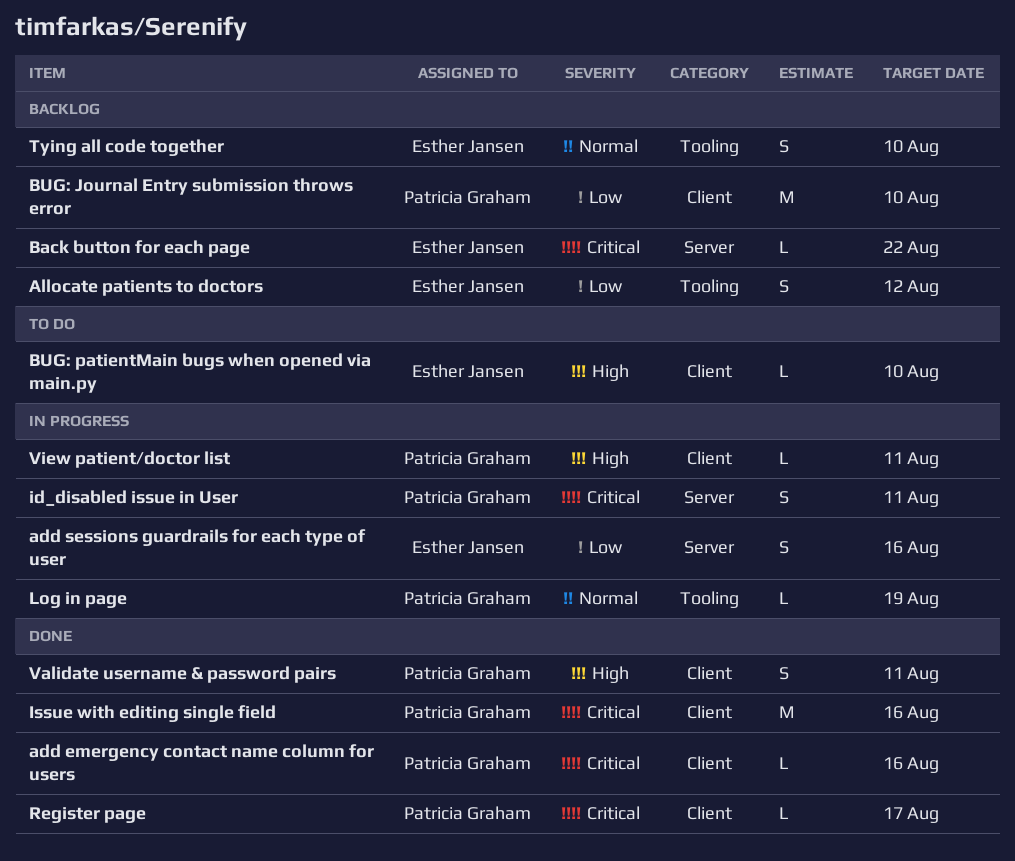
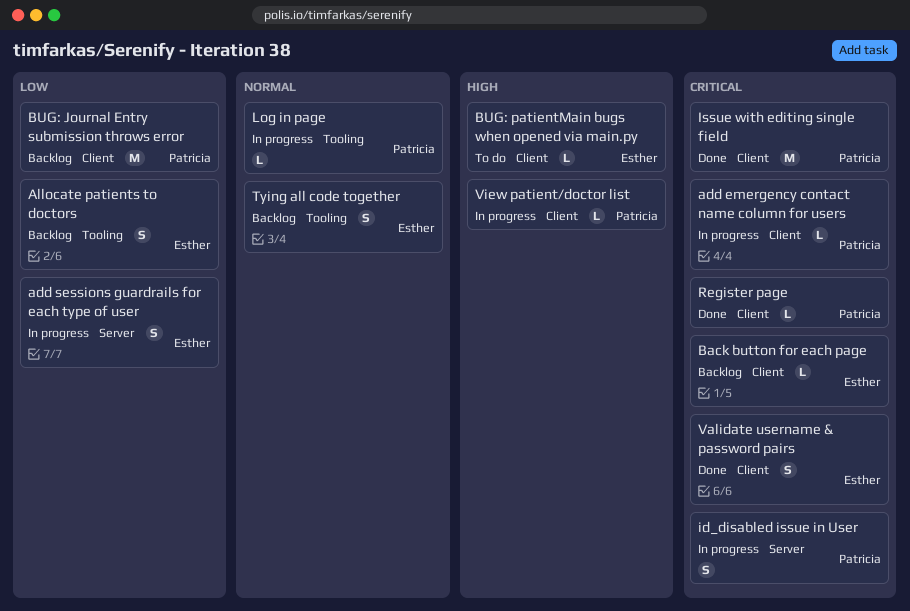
add emergency contact name column for users, status: Done -> In progress
Back button for each page, label: Server -> Client
Validate username & password pairs, owner: Patricia Graham -> Esther Jansen
Validate username & password pairs, priority: High -> Critical

